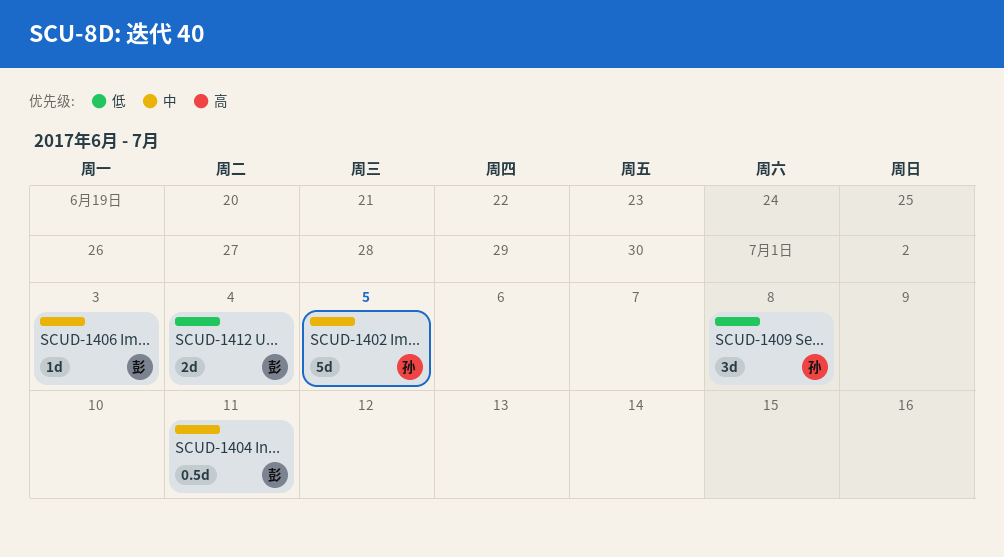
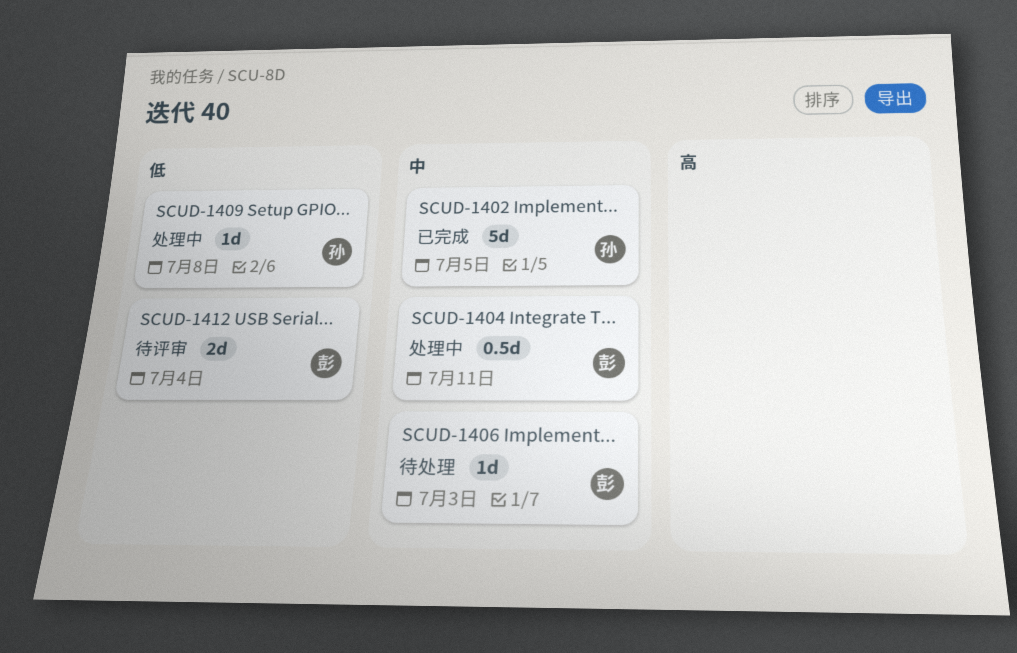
SCUD-1409, estimate: 3d -> 1d

